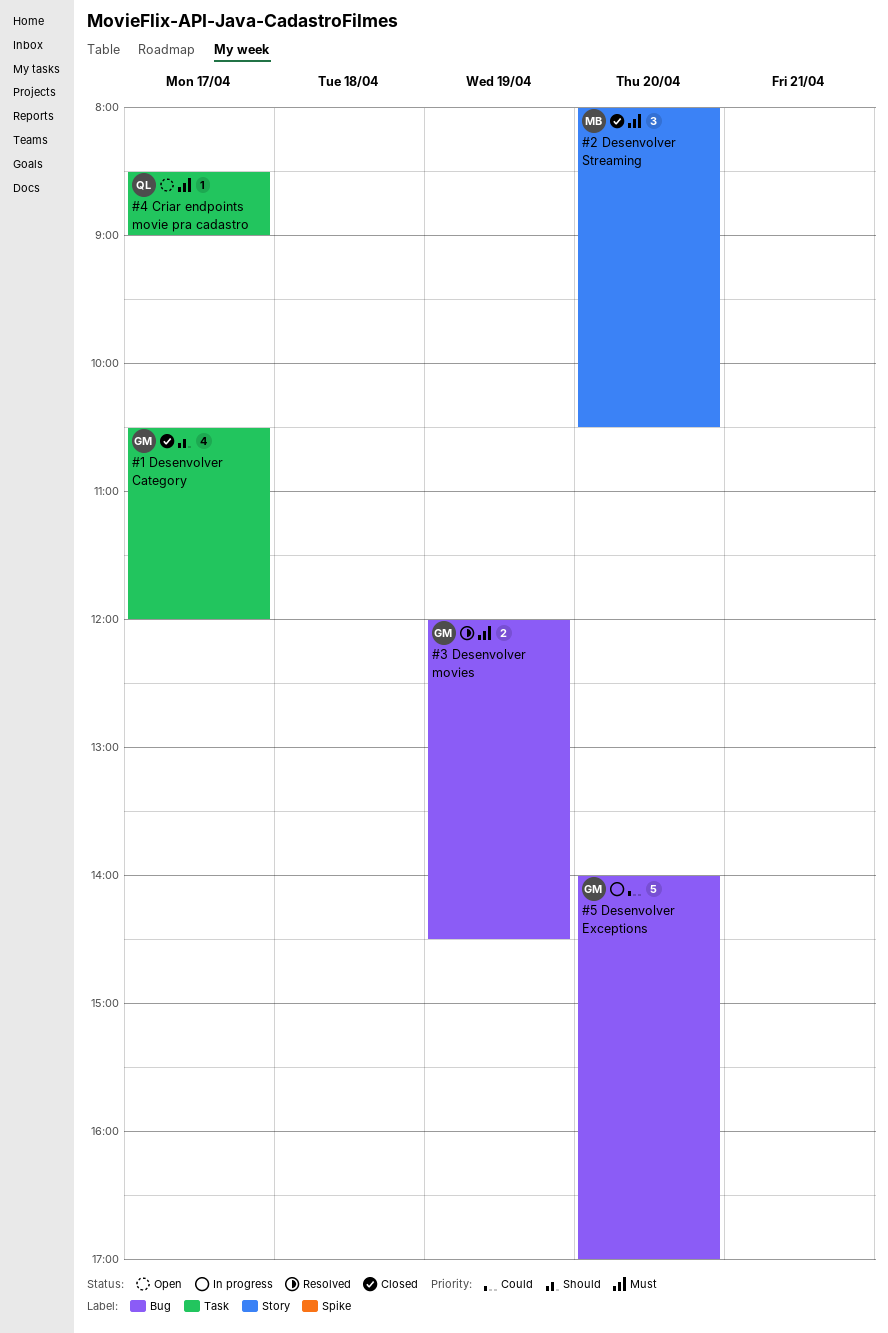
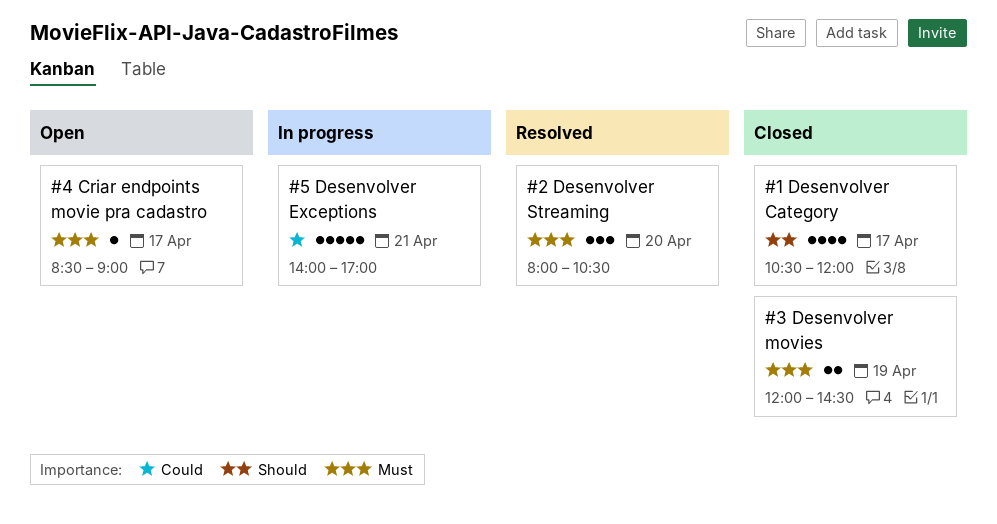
#2 Desenvolver Streaming, status: Closed -> Resolved
#3 Desenvolver movies, status: Resolved -> Closed
#5 Desenvolver Exceptions, day: Apr 20 -> Apr 21

